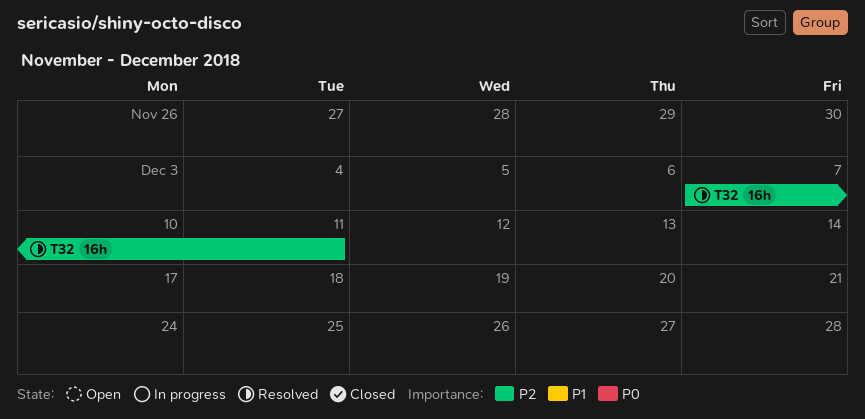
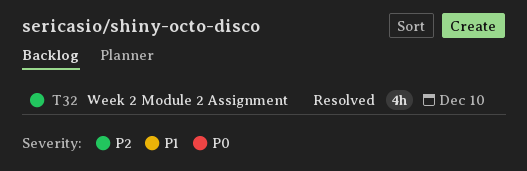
T32, estimate: 16h -> 4h
T32, due: Dec 11 -> Dec 10

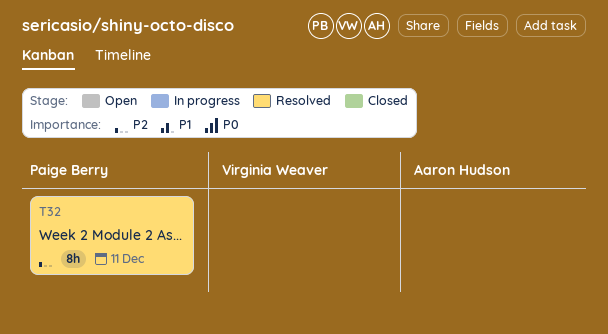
T32, estimate: 4h -> 8h
T32, due: Dec 10 -> Dec 11

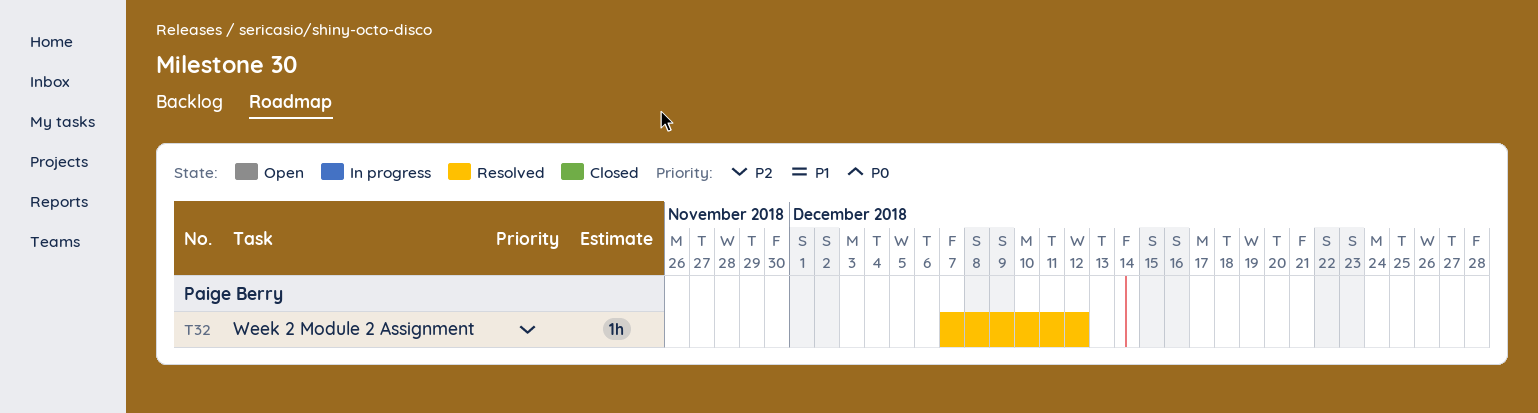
T32, estimate: 8h -> 1h
T32, due: Dec 11 -> Dec 12

